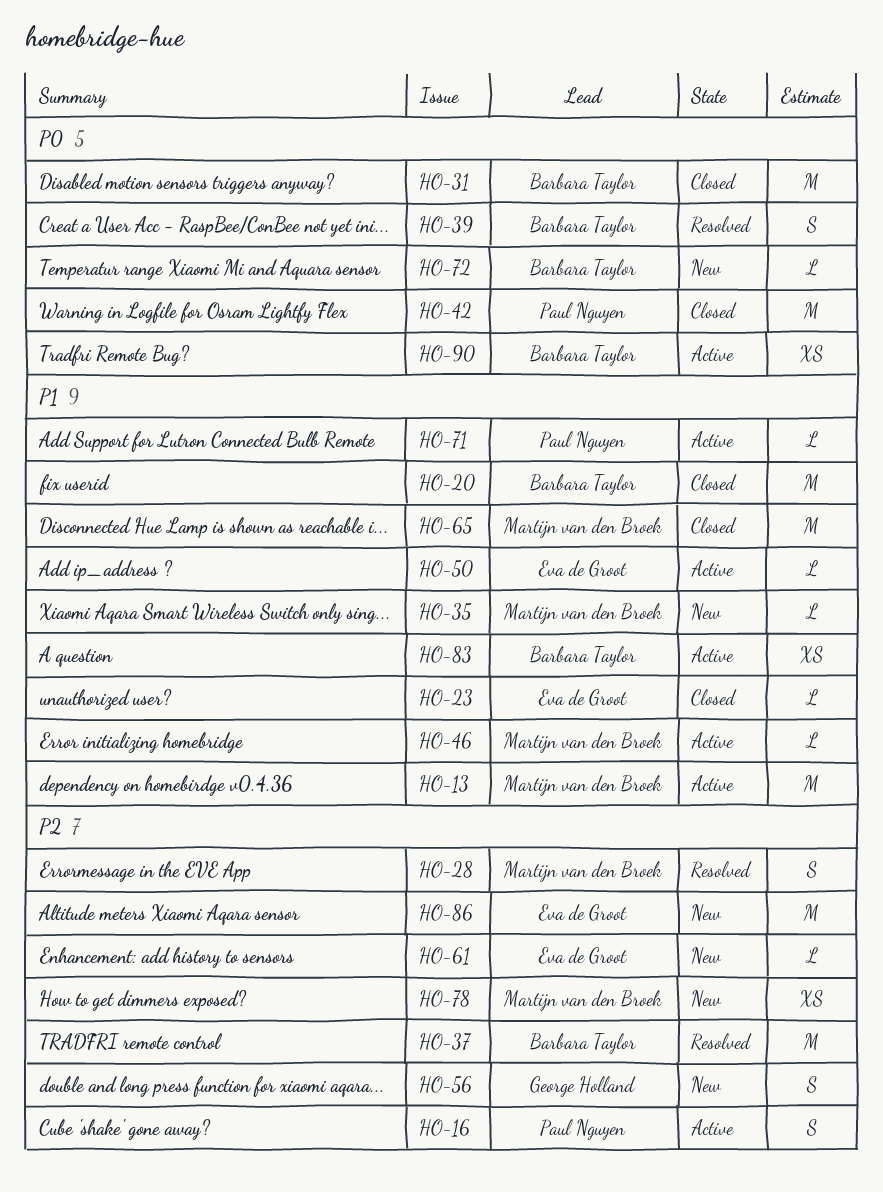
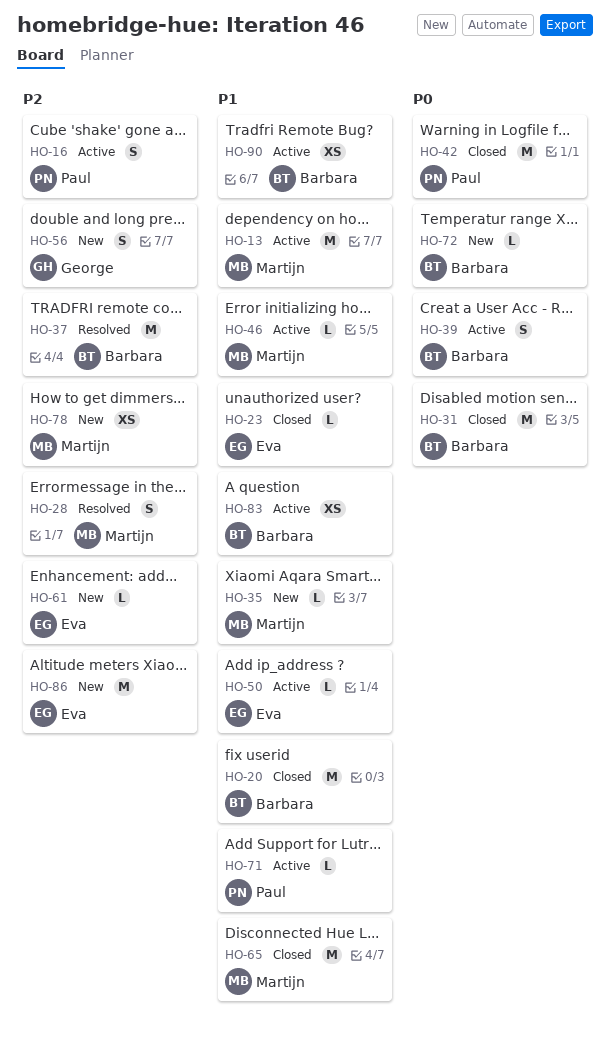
HO-39, status: Resolved -> Active
HO-90, priority: P0 -> P1

